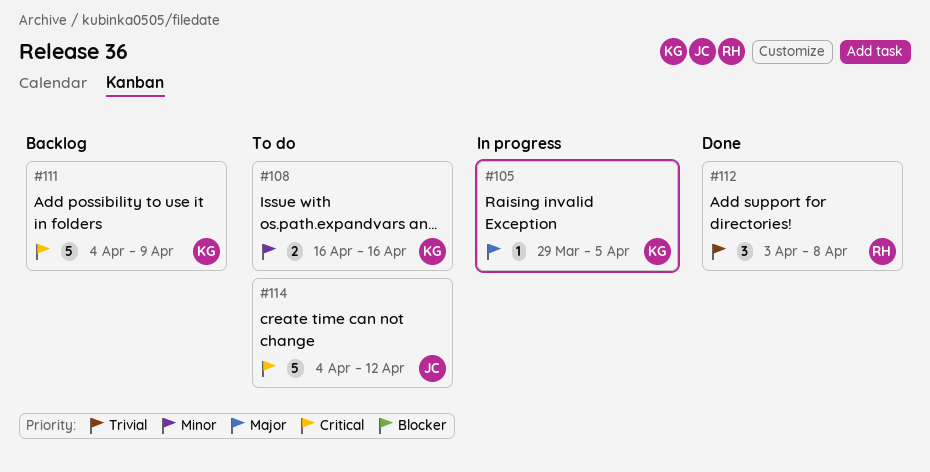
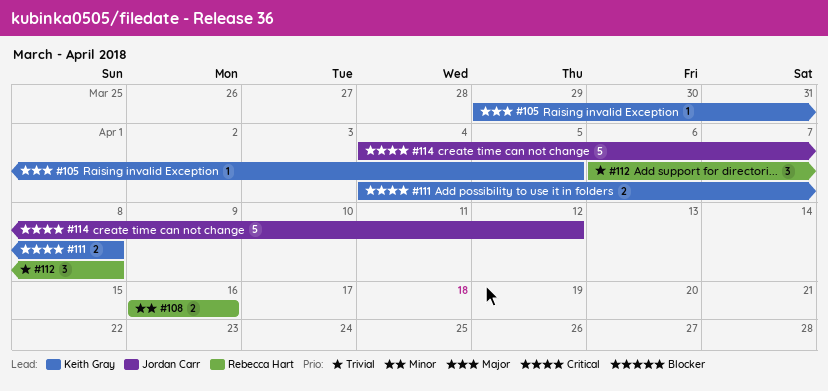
#108, owner: Keith Gray -> Rebecca Hart
#111, estimate: 5 -> 2
#111, due: Apr 9 -> Apr 8
#112, start: Apr 3 -> Apr 6

